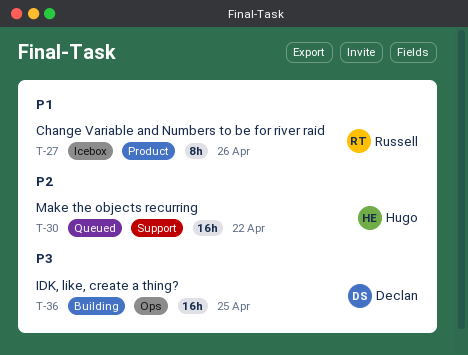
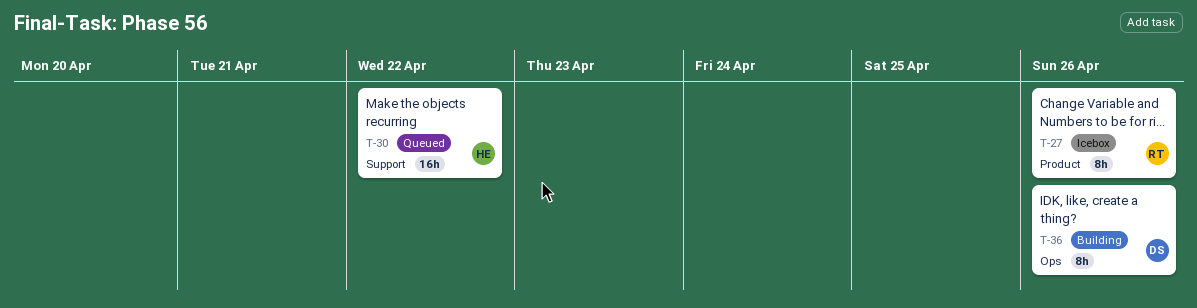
T-36, estimate: 16h -> 8h
T-36, due: Apr 25 -> Apr 26

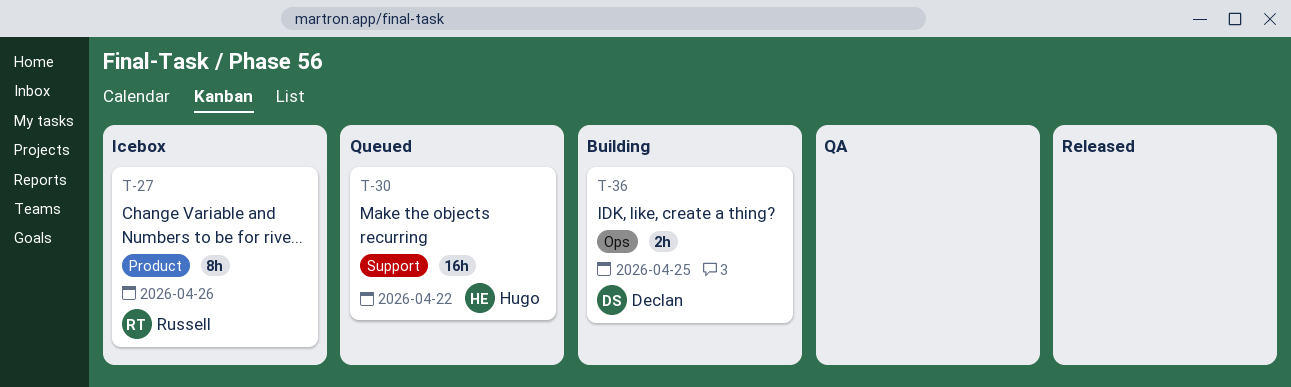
T-36, estimate: 8h -> 2h
T-36, due: Apr 26 -> Apr 25

